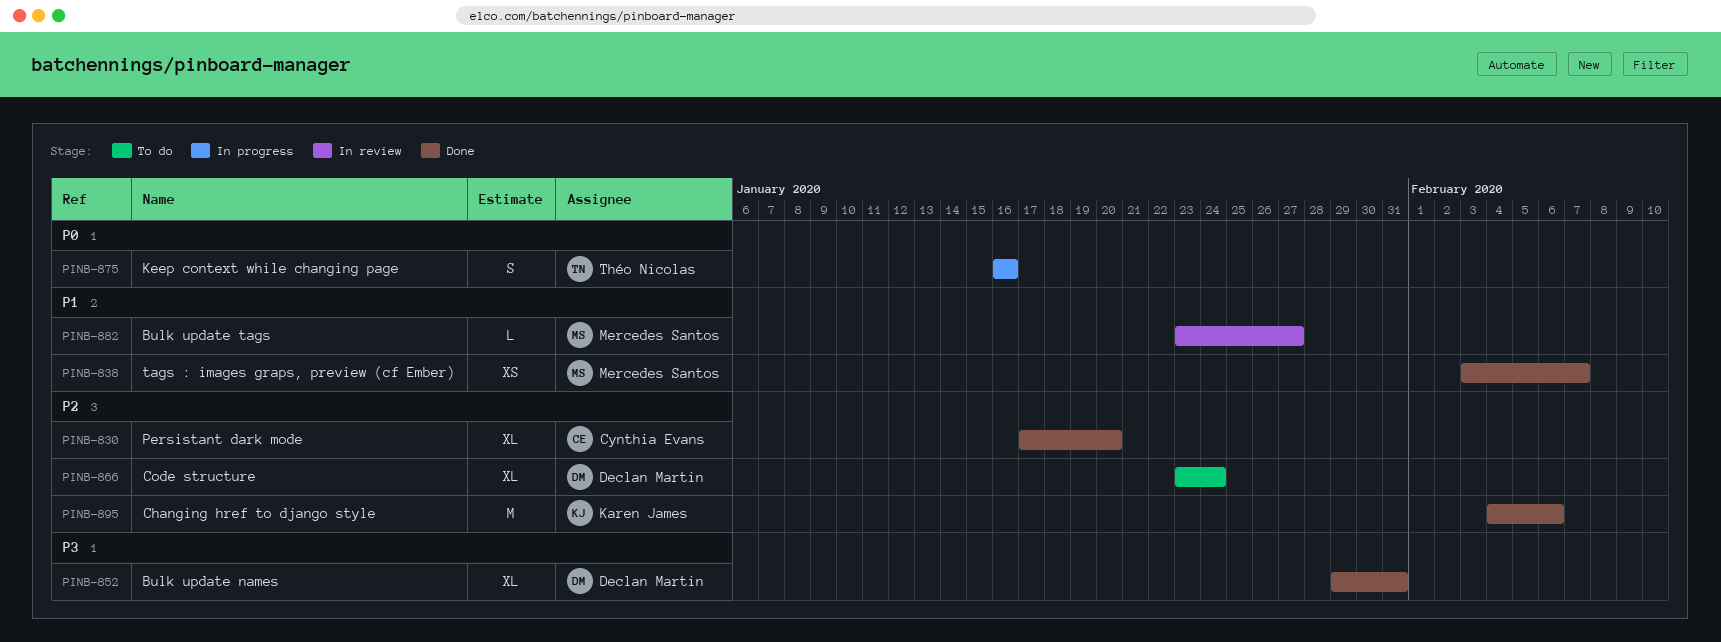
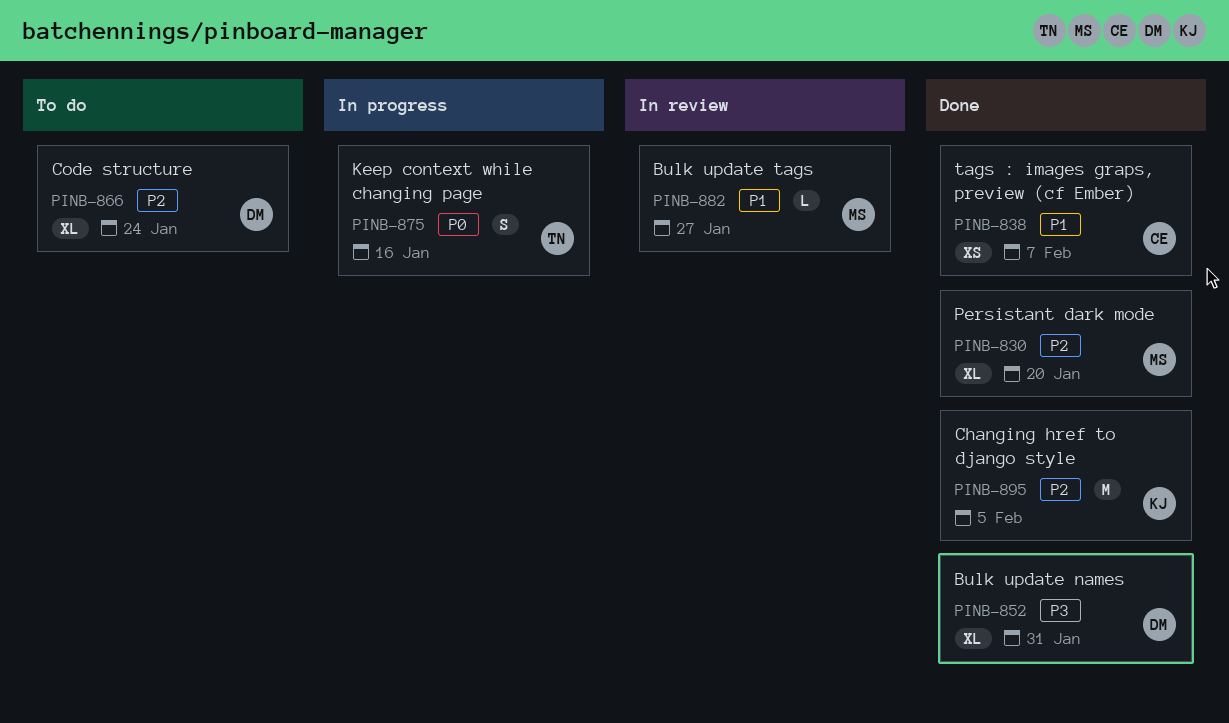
PINB-830, owner: Cynthia Evans -> Mercedes Santos
PINB-838, owner: Mercedes Santos -> Cynthia Evans
PINB-895, due: Feb 6 -> Feb 5

